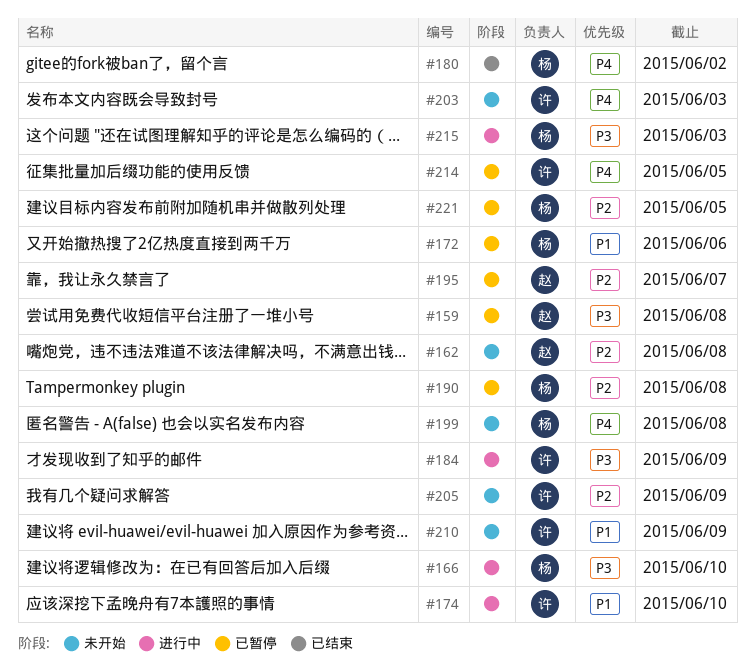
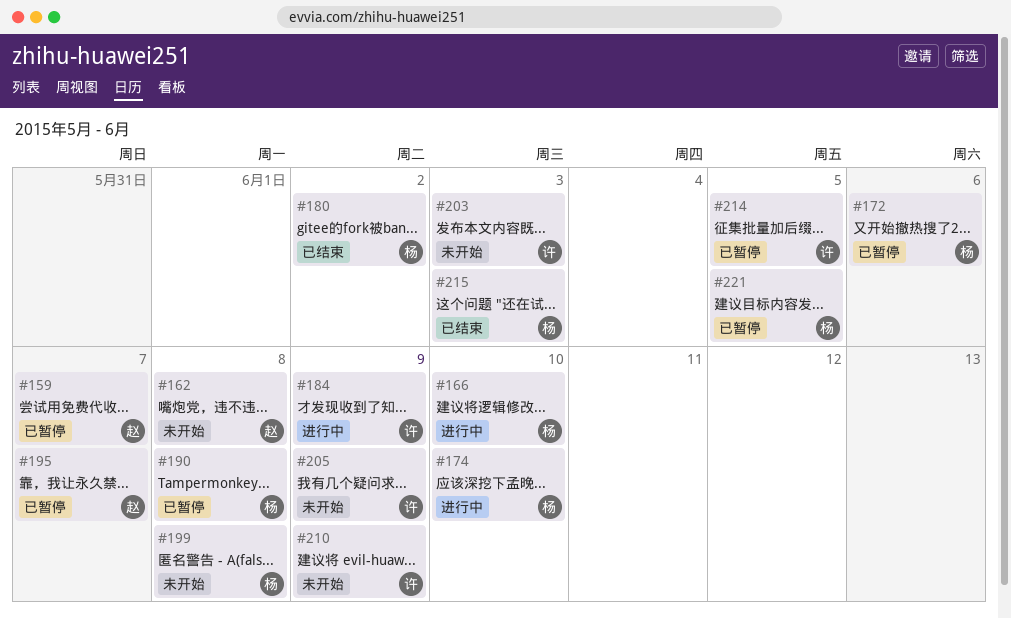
#159, due: Jun 8 -> Jun 7
#174, owner: 许 -> 杨
#215, status: 进行中 -> 已结束

